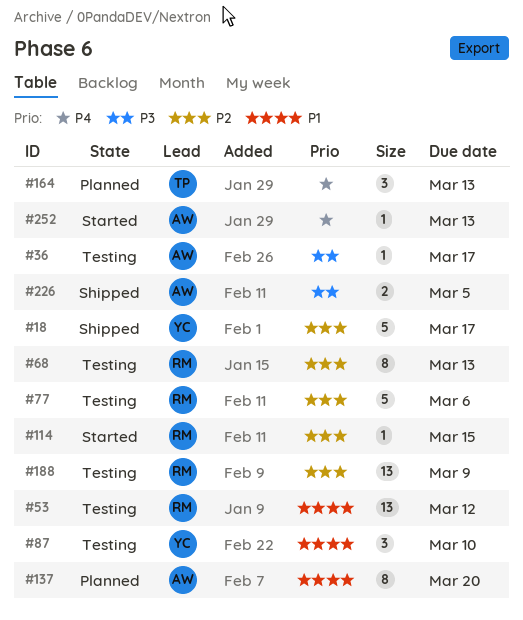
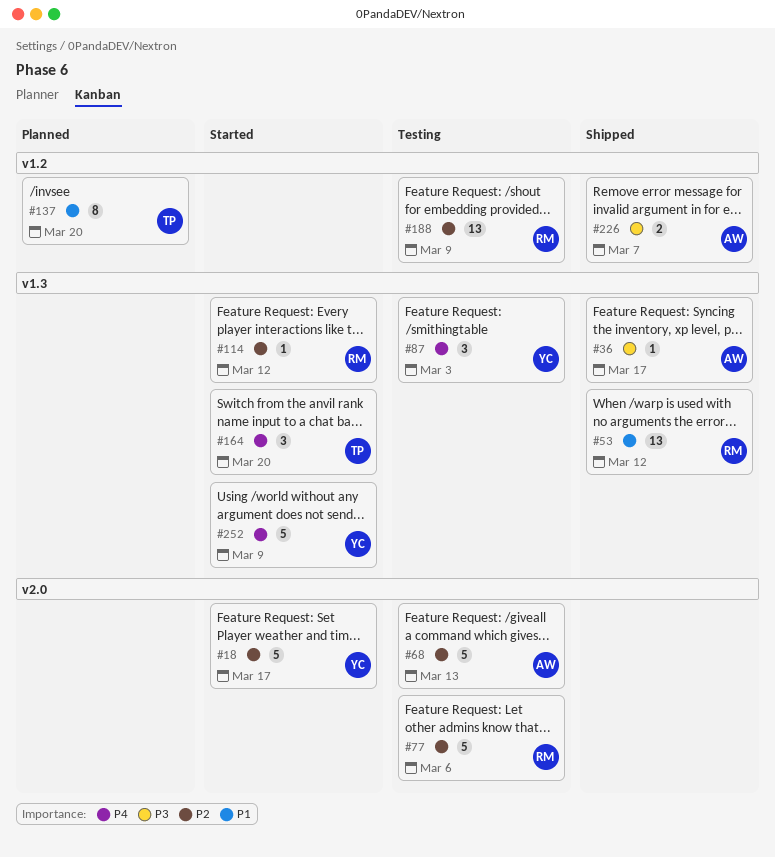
#18, status: Shipped -> Started
#36, status: Testing -> Shipped
#53, status: Testing -> Shipped
#68, owner: RM -> AW
#68, estimate: 8 -> 5
#87, priority: P1 -> P4
#87, due: Mar 10 -> Mar 3
#114, due: Mar 15 -> Mar 12
#137, owner: AW -> TP
#164, status: Planned -> Started
#164, due: Mar 13 -> Mar 20
#226, due: Mar 5 -> Mar 7
#252, owner: AW -> YC
#252, estimate: 1 -> 5
#252, due: Mar 13 -> Mar 9

